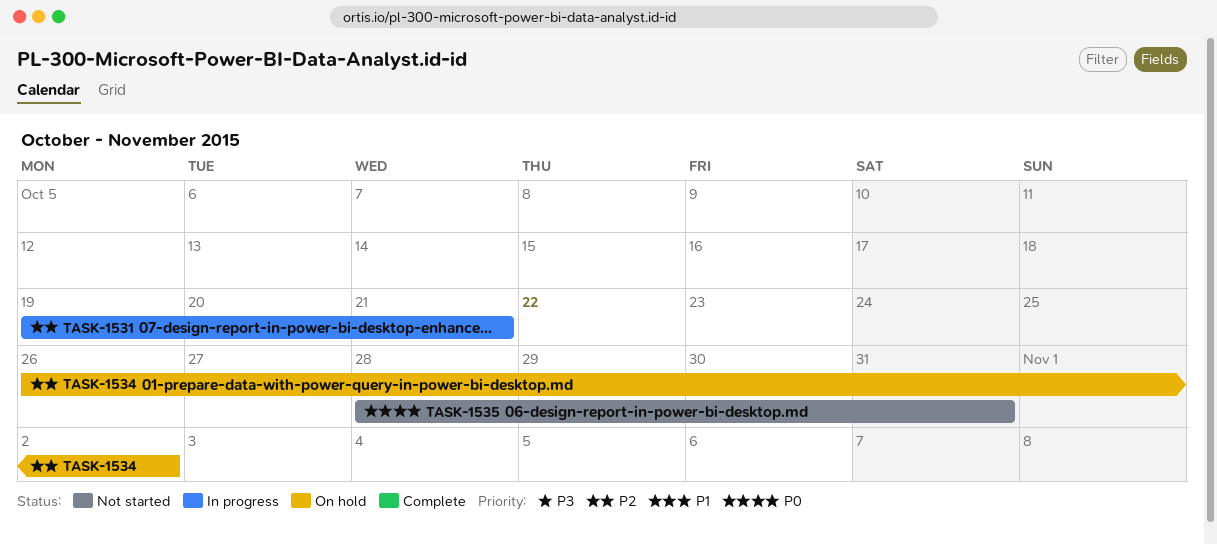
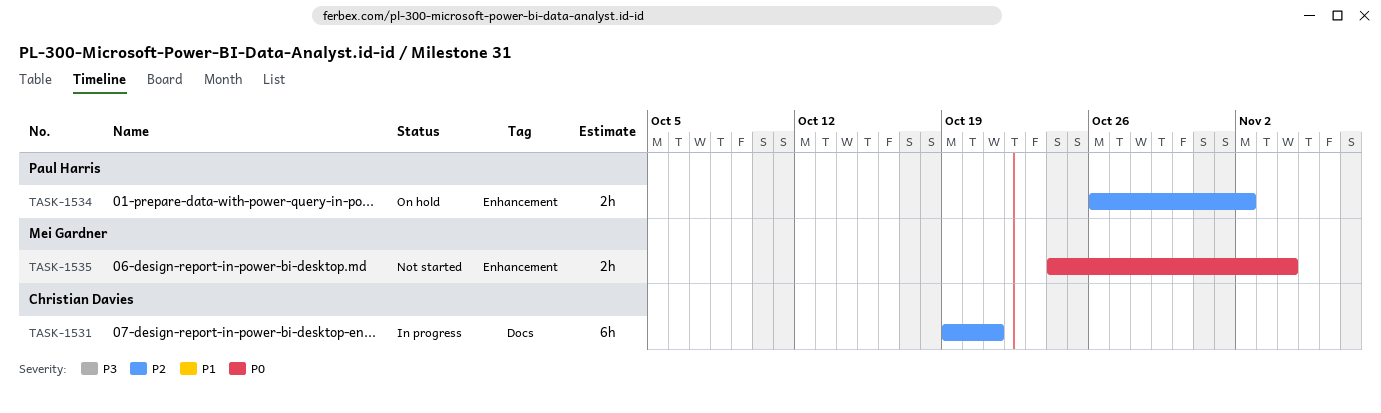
TASK-1535, start: Oct 28 -> Oct 24
TASK-1535, due: Oct 31 -> Nov 4

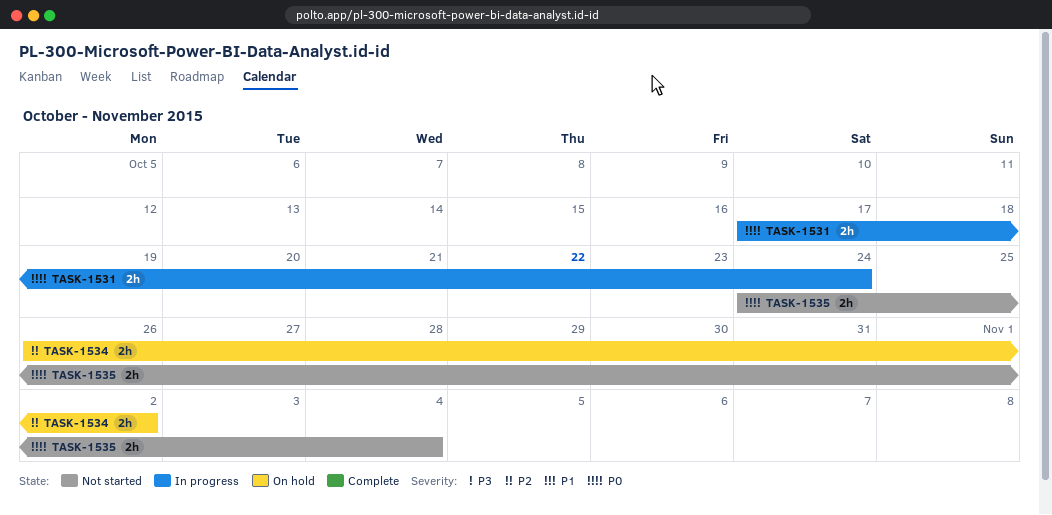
TASK-1531, priority: P2 -> P0
TASK-1531, estimate: 6h -> 2h
TASK-1531, start: Oct 19 -> Oct 17
TASK-1531, due: Oct 21 -> Oct 24

